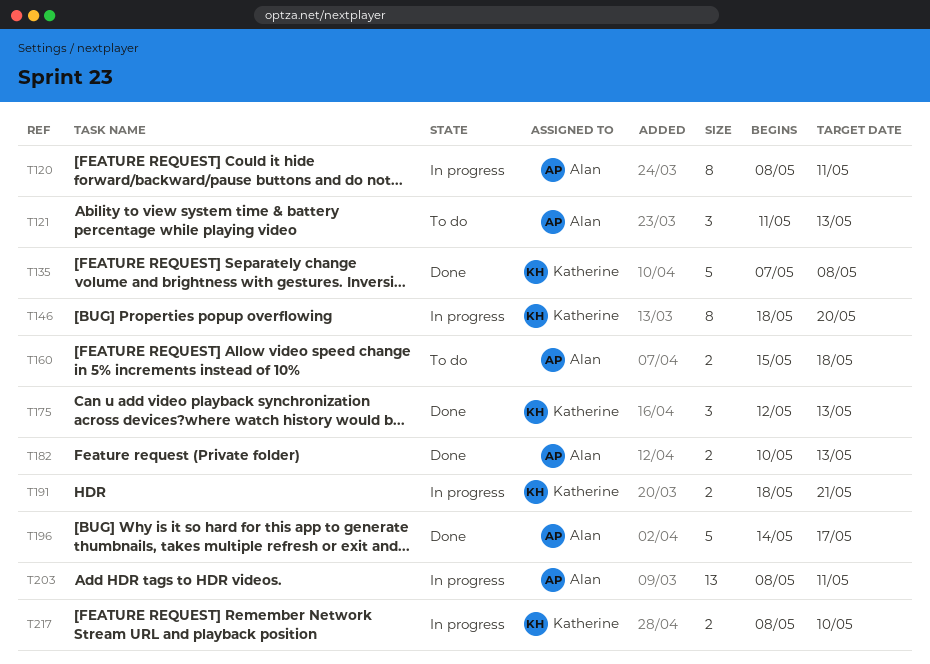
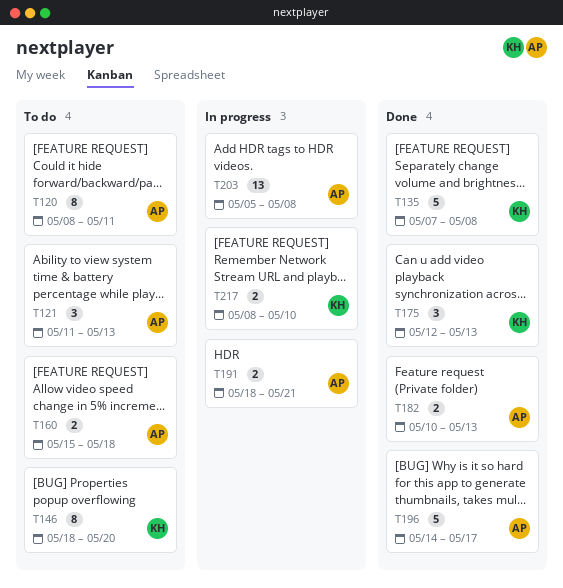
T120, status: In progress -> To do
T146, status: In progress -> To do
T191, owner: Katherine -> Alan
T203, start: May 8 -> May 5
T203, due: May 11 -> May 8

